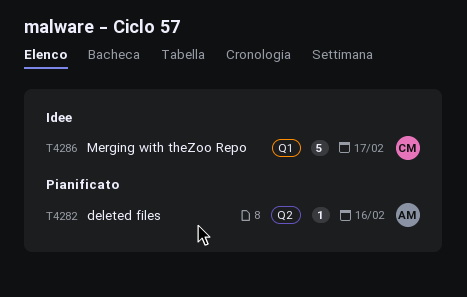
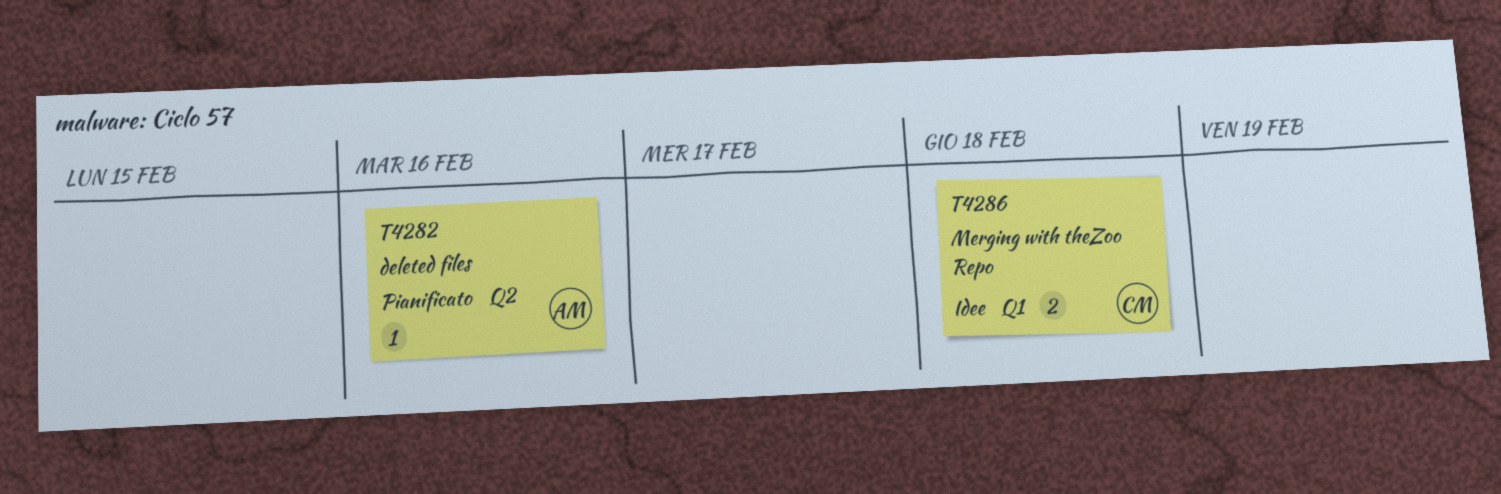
T4286, estimate: 5 -> 2
T4286, due: Feb 17 -> Feb 18

